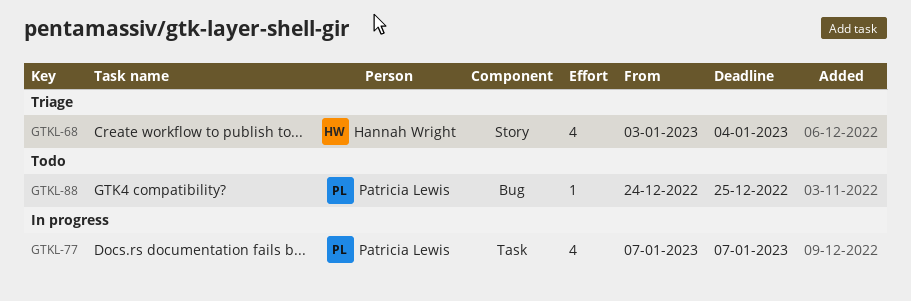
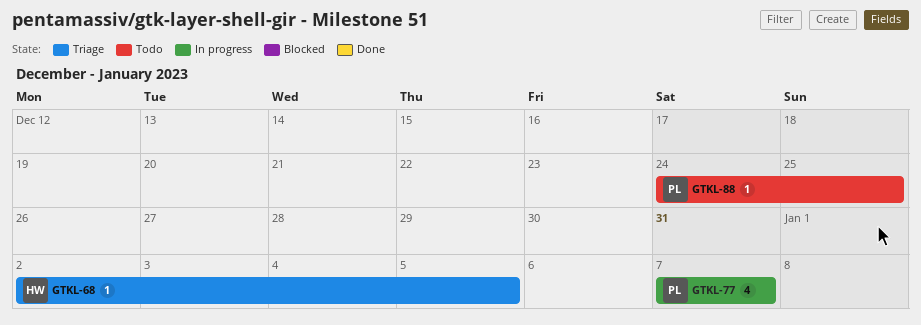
GTKL-68, estimate: 4 -> 1
GTKL-68, start: Jan 3 -> Jan 2
GTKL-68, due: Jan 4 -> Jan 5

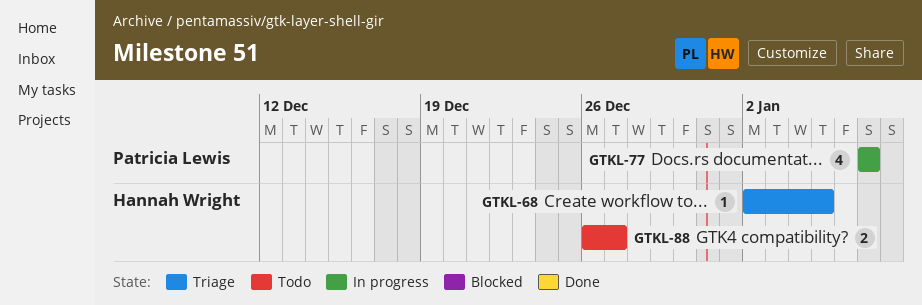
GTKL-88, owner: Patricia Lewis -> Hannah Wright
GTKL-88, estimate: 1 -> 2
GTKL-88, start: Dec 24 -> Dec 26
GTKL-88, due: Dec 25 -> Dec 27

